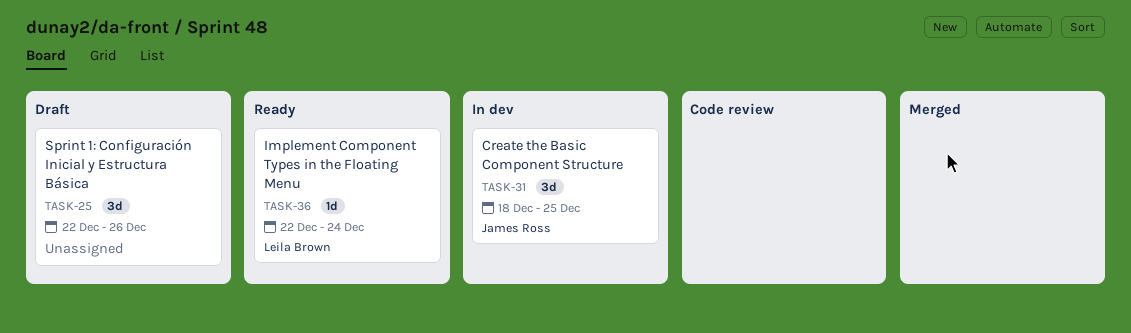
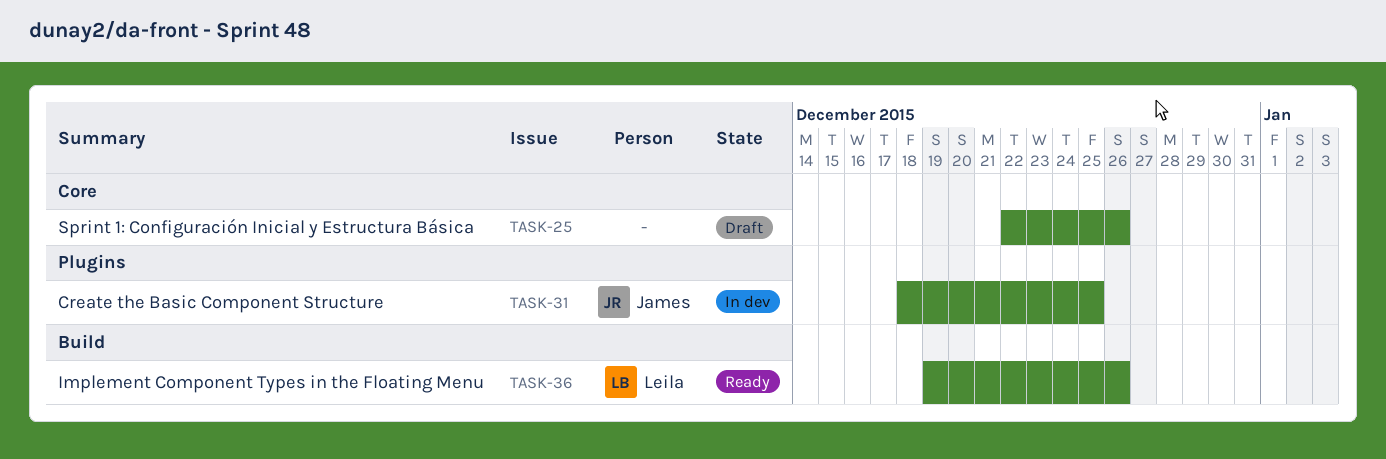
TASK-36, start: Dec 22 -> Dec 19
TASK-36, due: Dec 24 -> Dec 26

